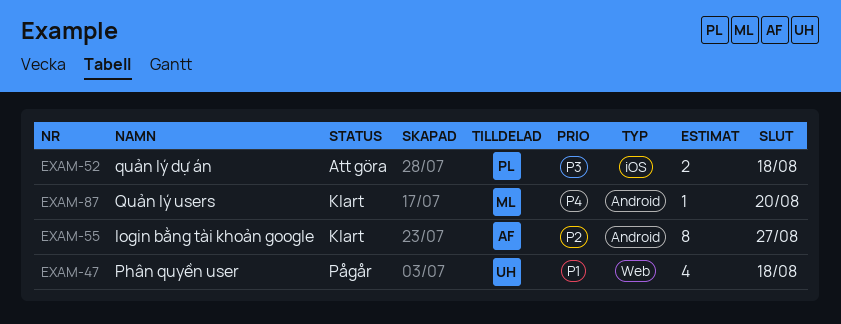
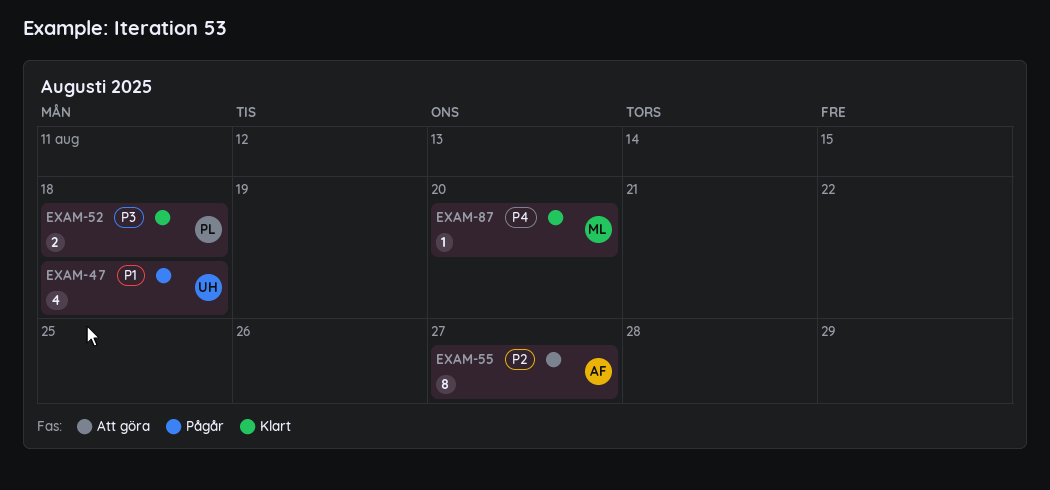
EXAM-52, status: Att göra -> Klart
EXAM-55, status: Klart -> Att göra

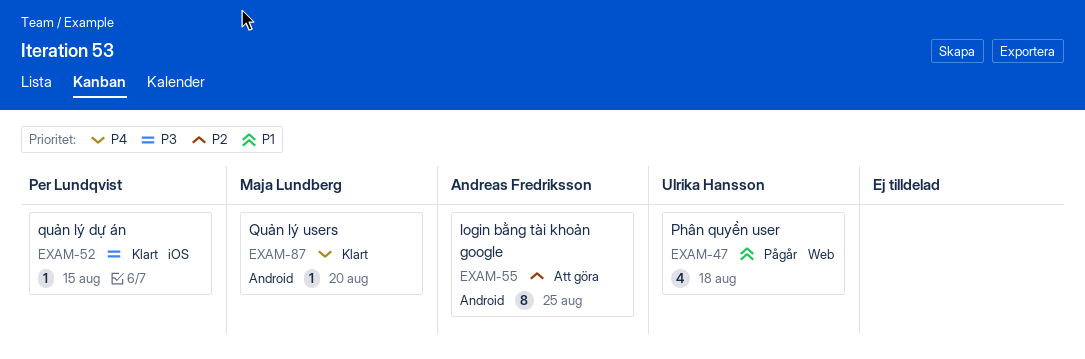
EXAM-52, estimate: 2 -> 1
EXAM-52, due: Aug 18 -> Aug 15
EXAM-55, due: Aug 27 -> Aug 25

